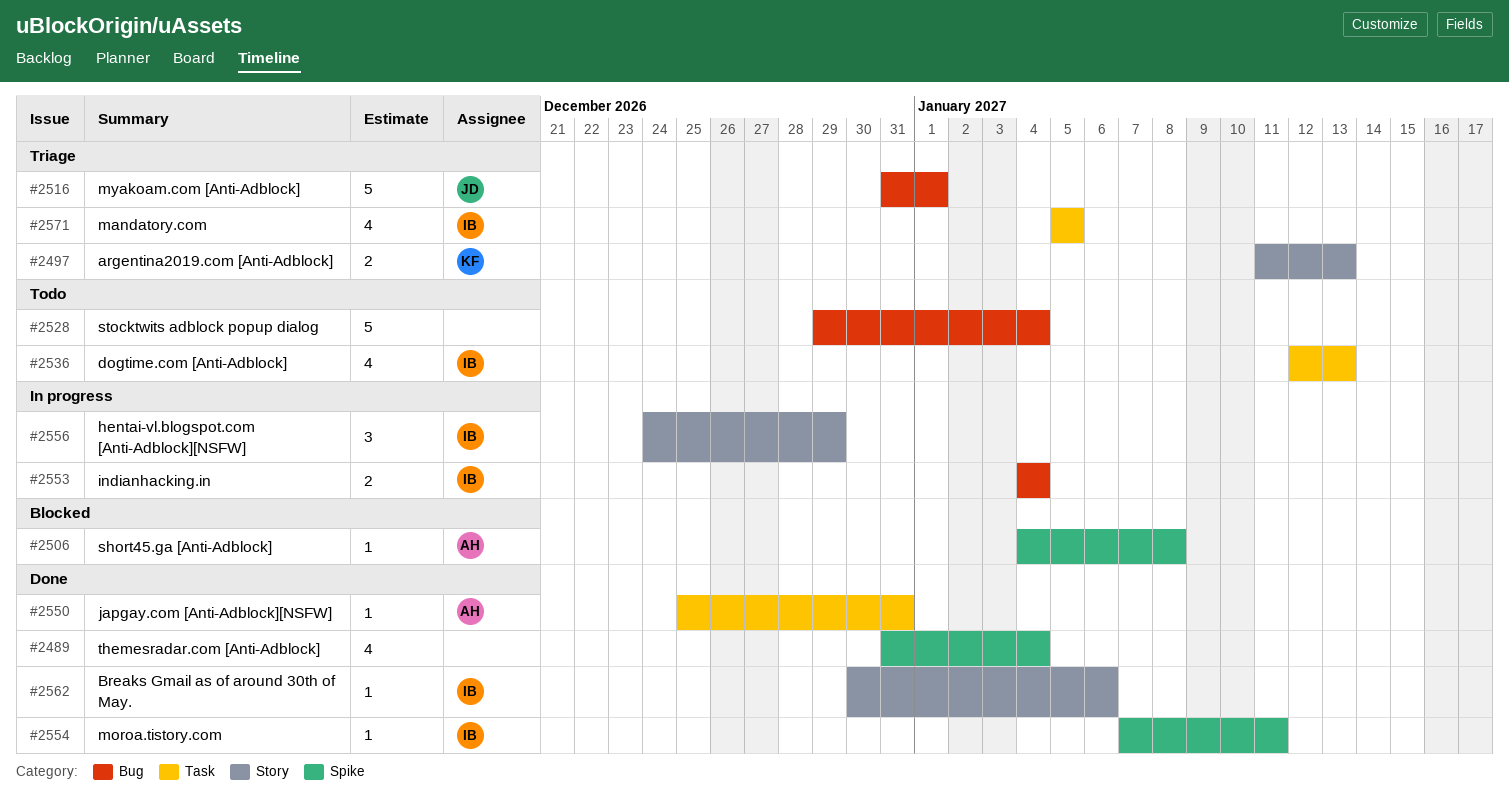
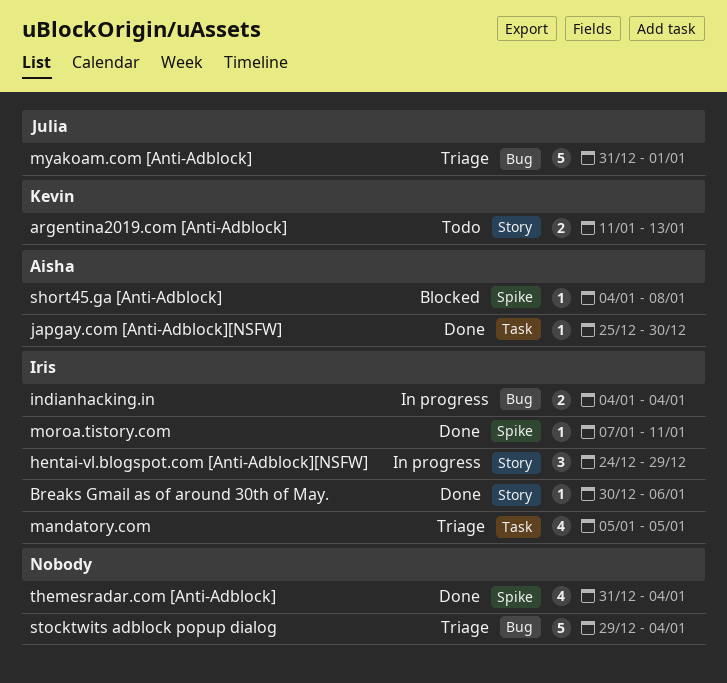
argentina2019.com [Anti-Adblock], status: Triage -> Todo
dogtime.com [Anti-Adblock]: present -> none
japgay.com [Anti-Adblock][NSFW], due: Dec 31 -> Dec 30
stocktwits adblock popup dialog, status: Todo -> Triage

